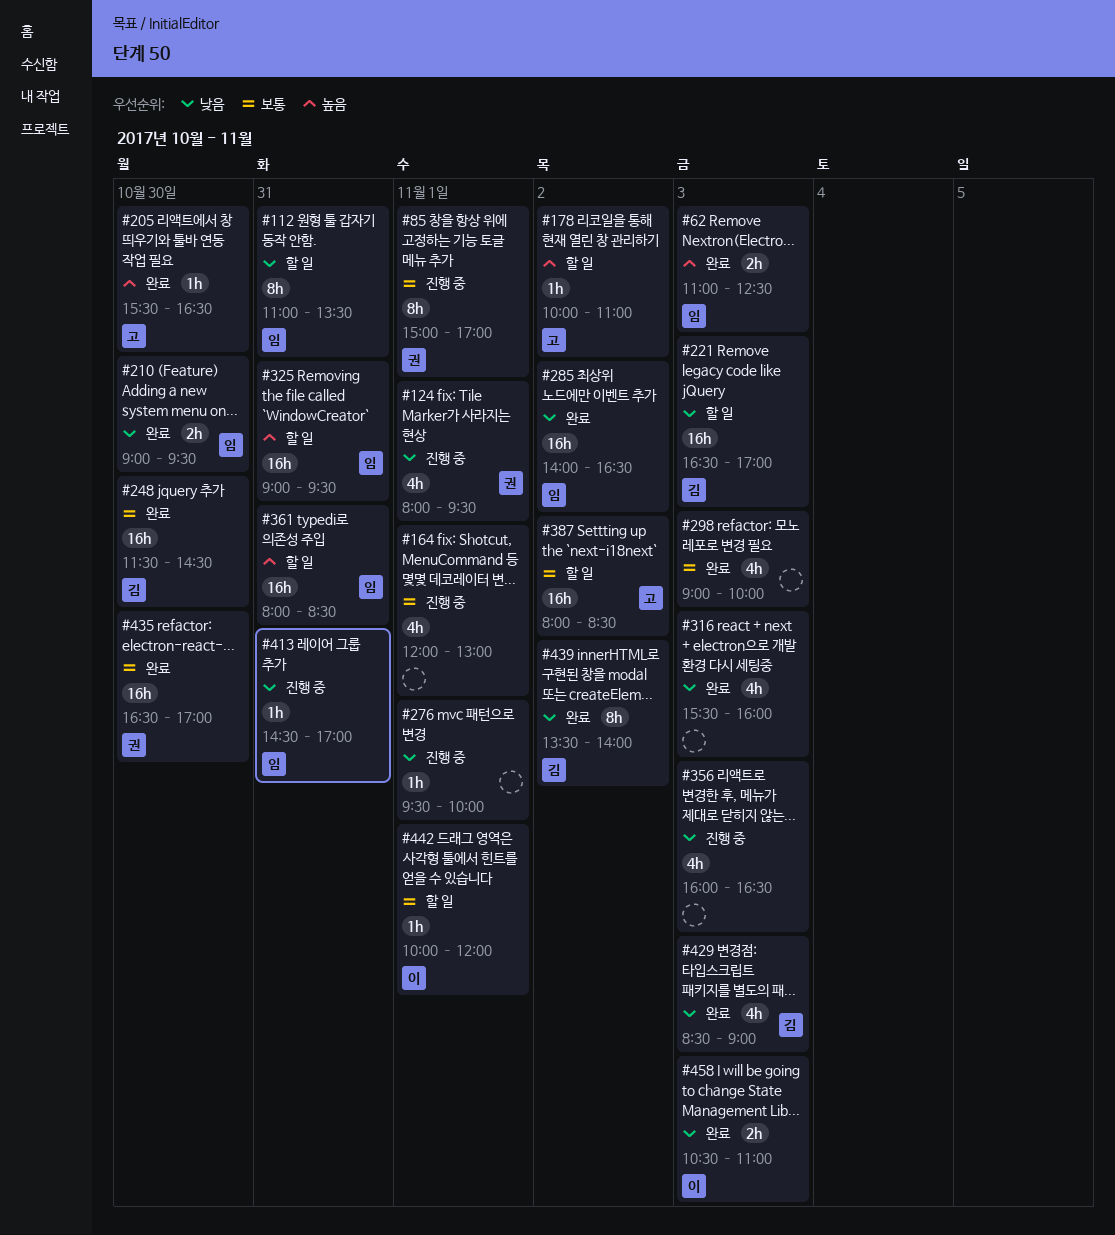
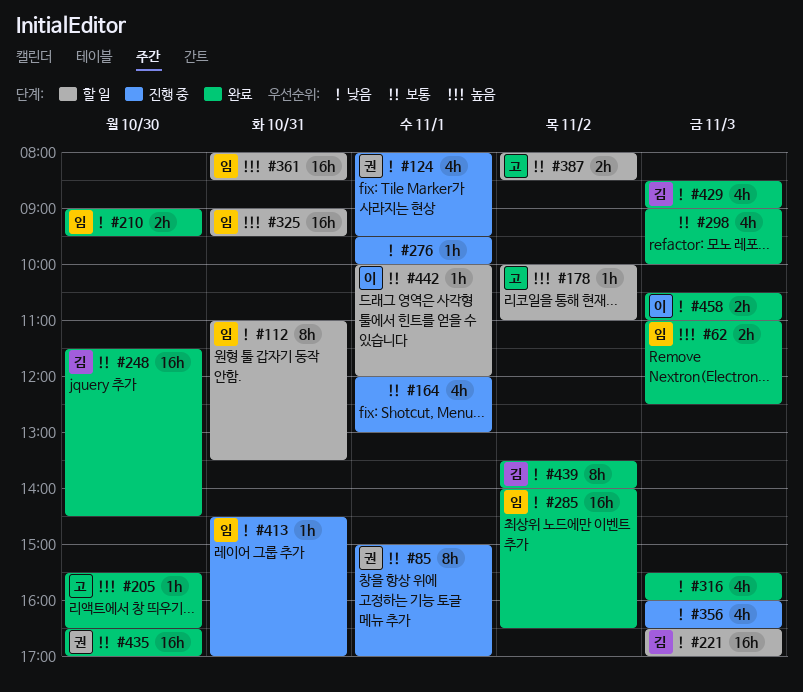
#387, estimate: 16h -> 2h

